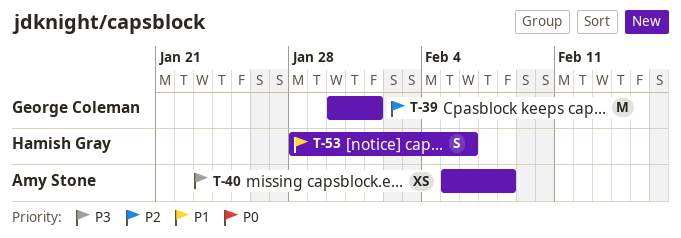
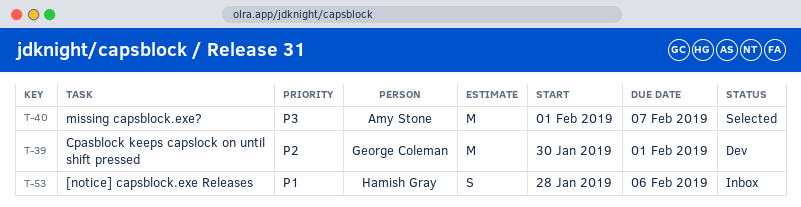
T-40, estimate: XS -> M
T-40, start: Feb 5 -> Feb 1
T-40, due: Feb 8 -> Feb 7

